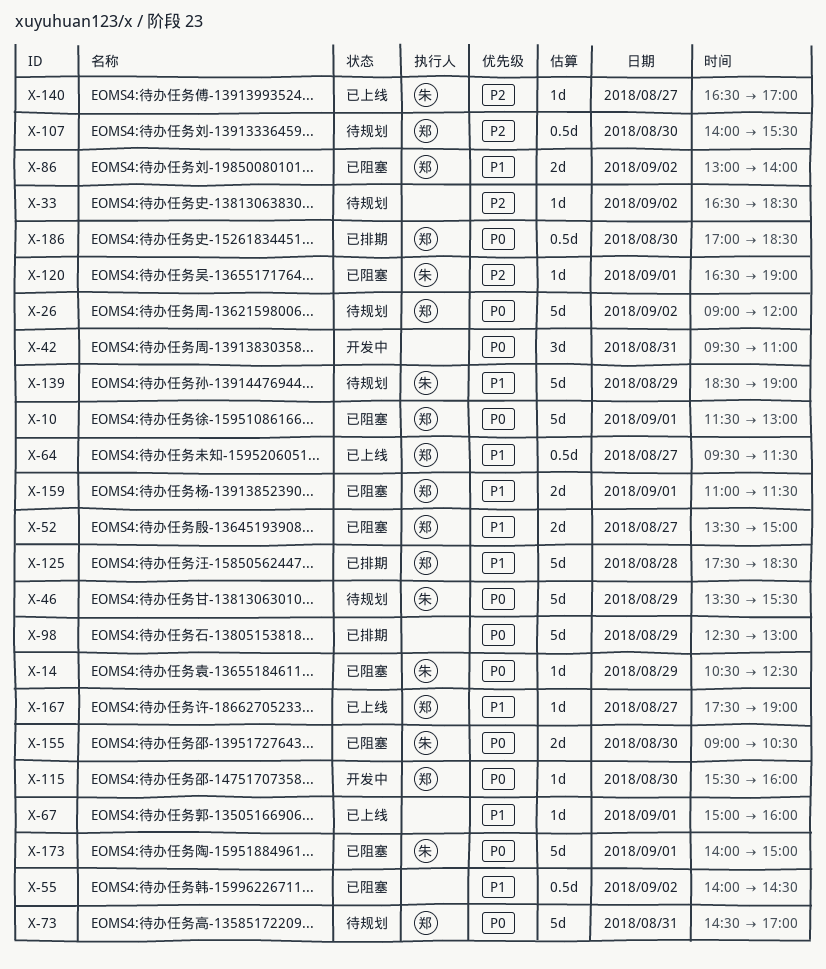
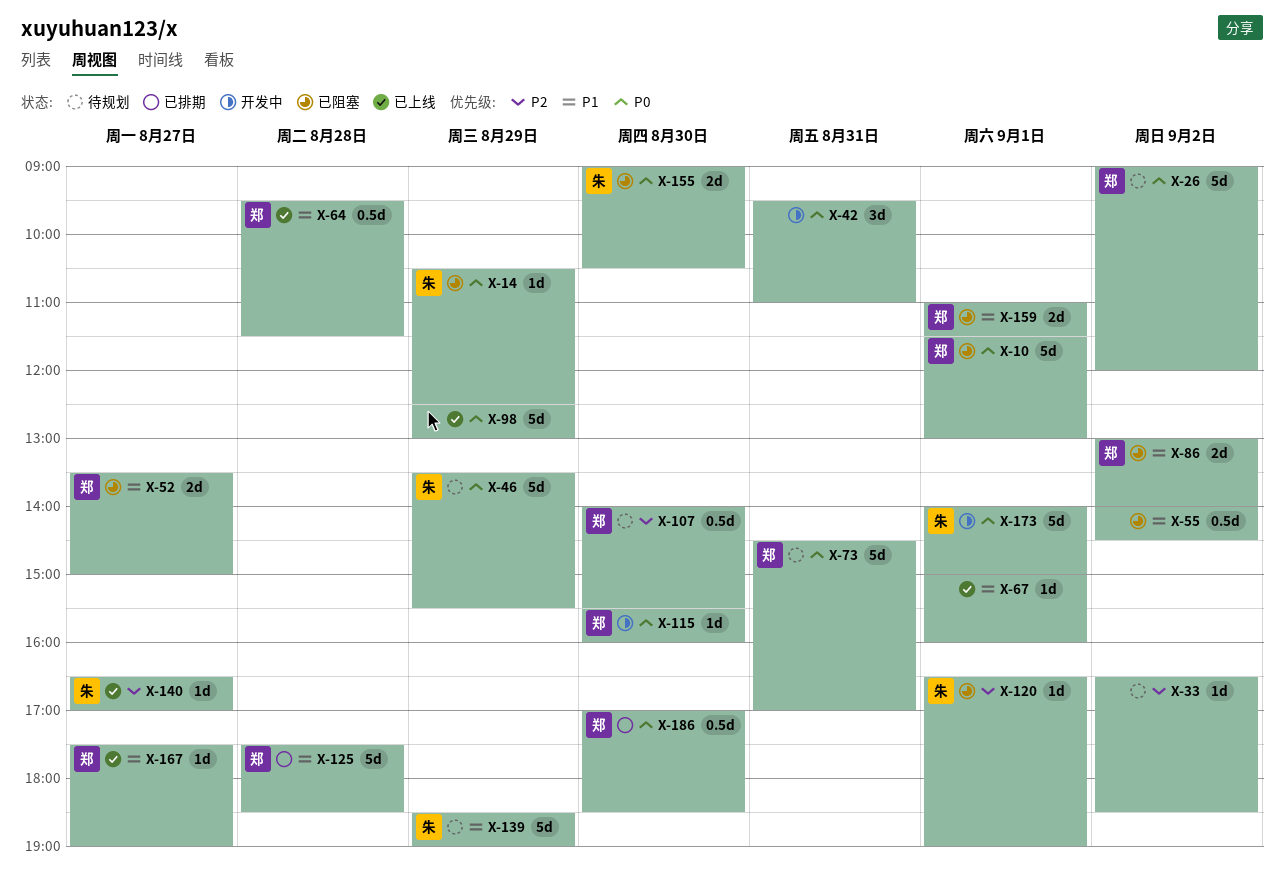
X-64, day: Aug 27 -> Aug 28
X-98, status: 已排期 -> 已上线
X-173, status: 已阻塞 -> 开发中

